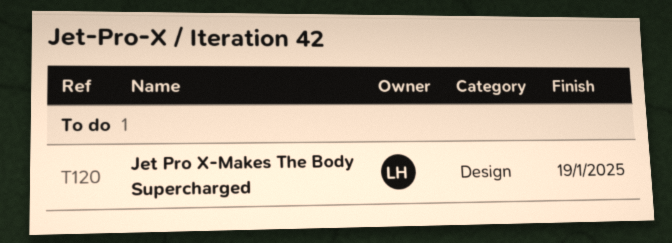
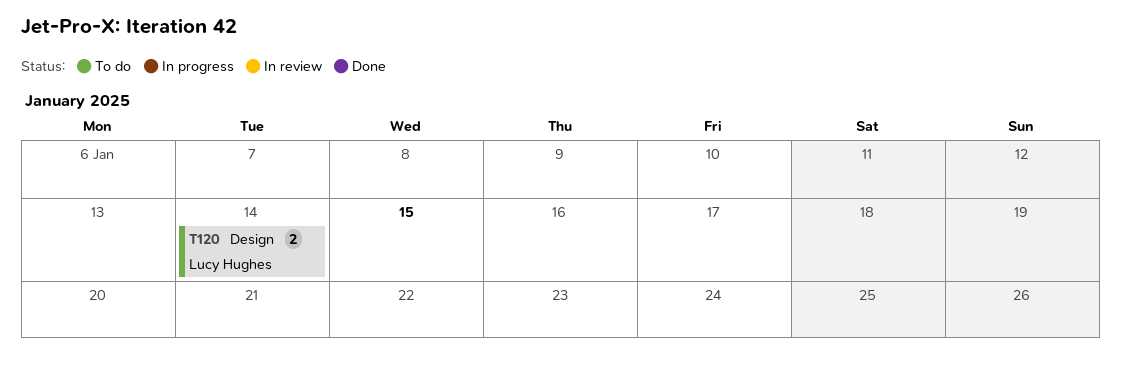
T120, due: Jan 19 -> Jan 14

